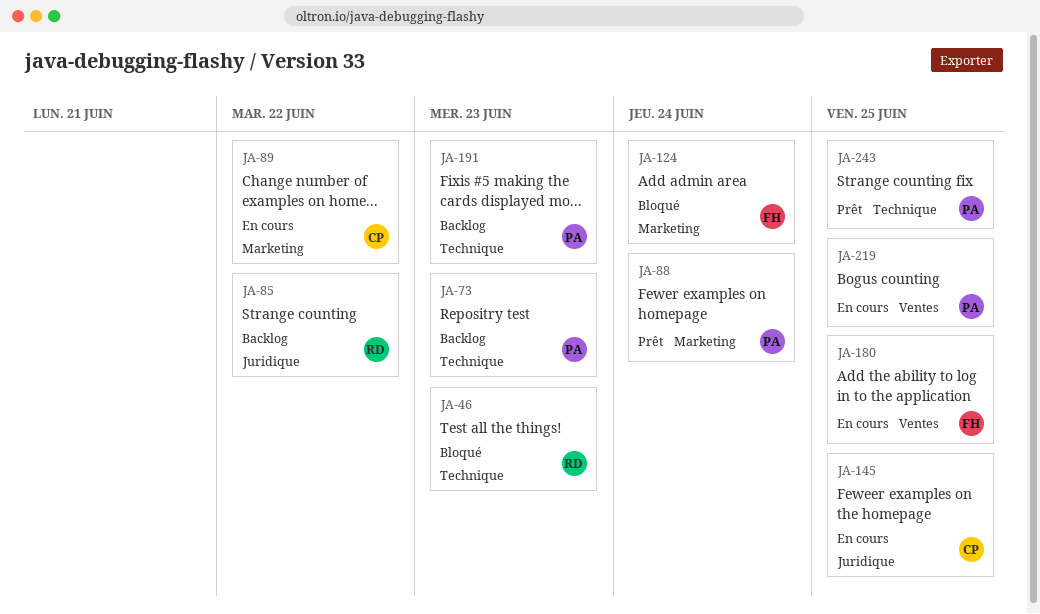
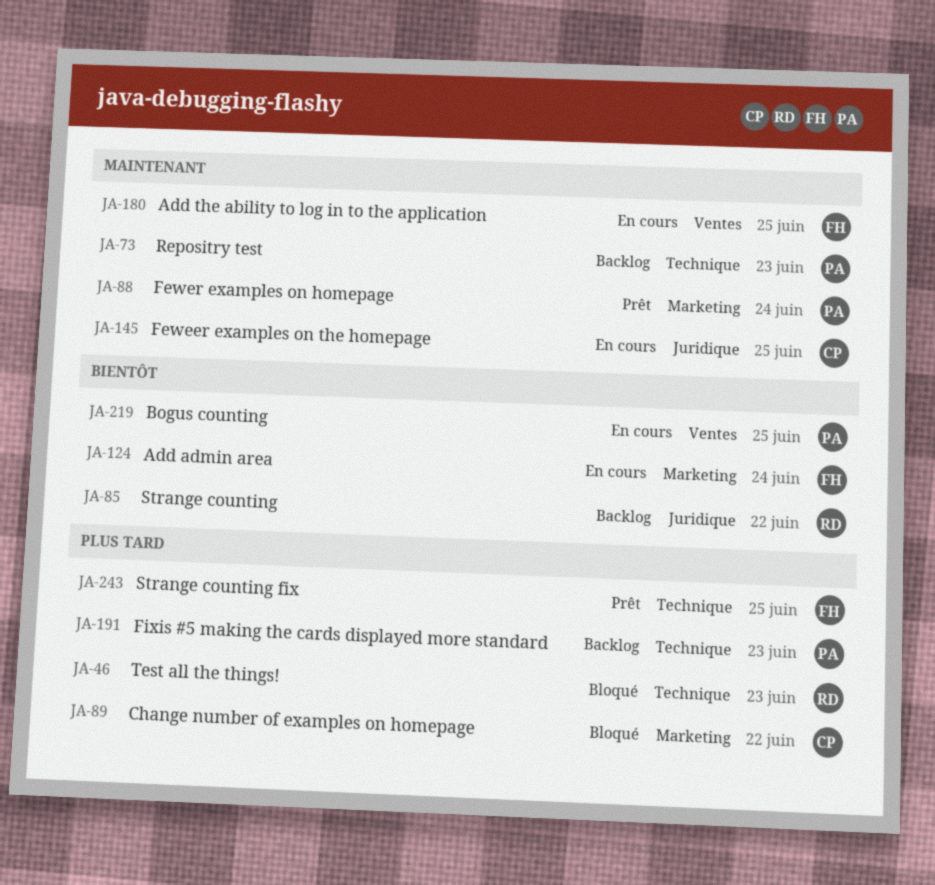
JA-89, status: En cours -> Bloqué
JA-124, status: Bloqué -> En cours
JA-243, owner: PA -> FH

